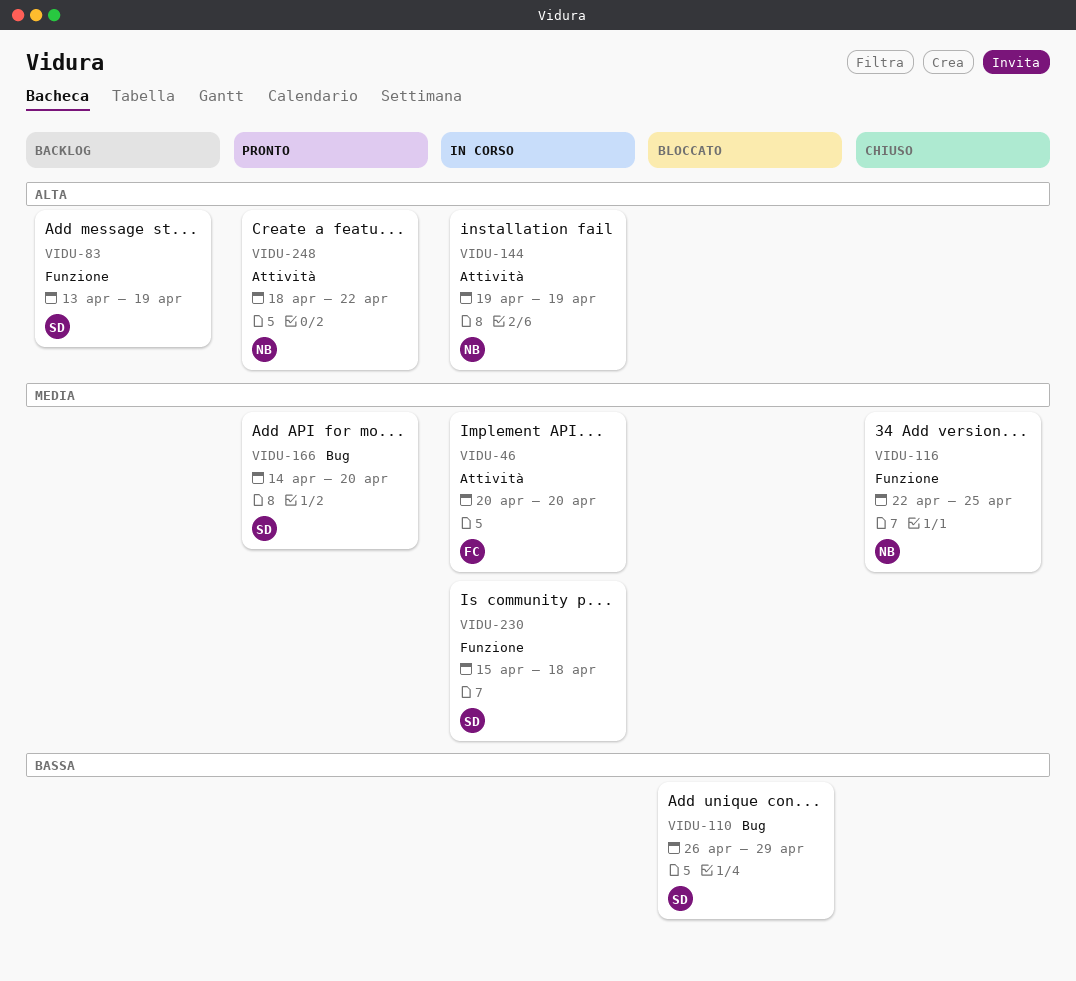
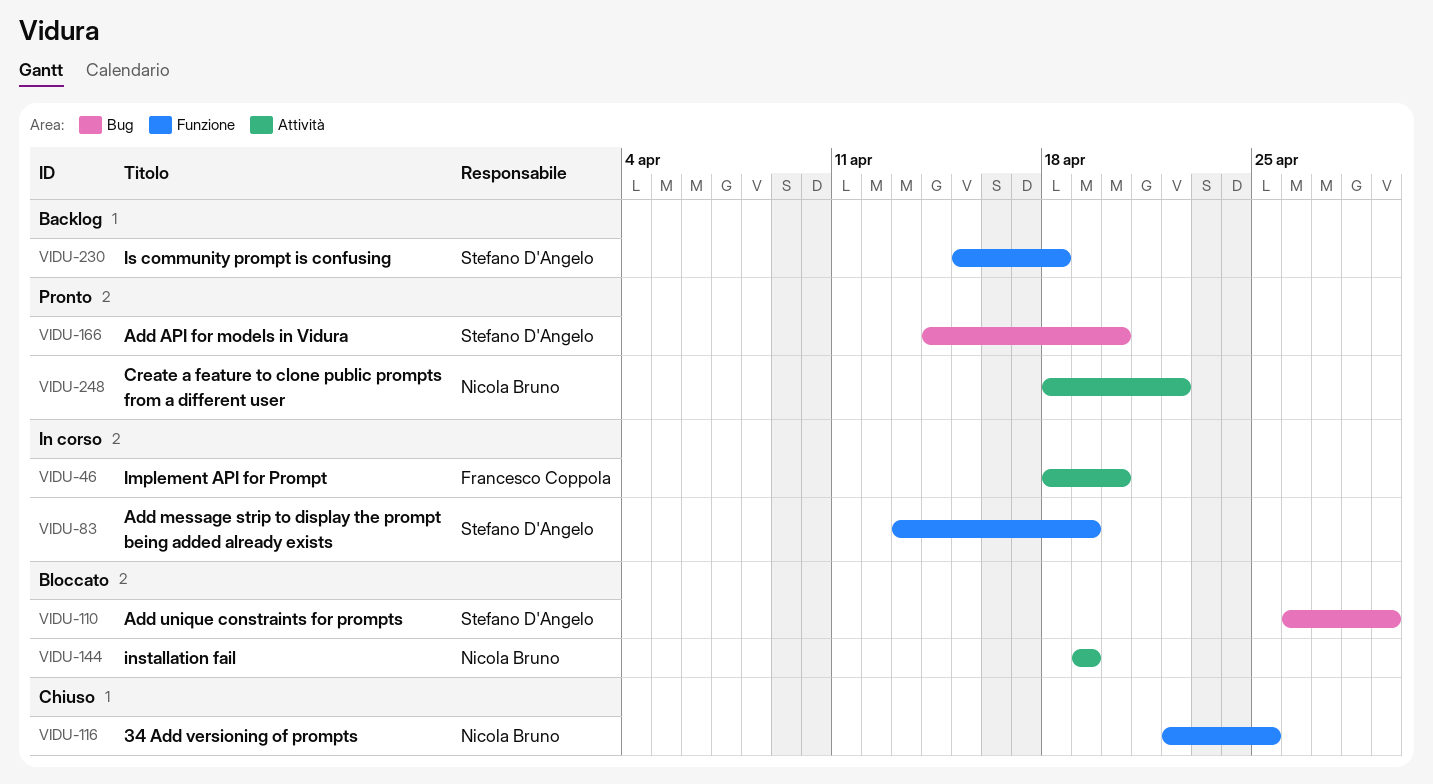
VIDU-46, start: Apr 20 -> Apr 18
VIDU-83, status: Backlog -> In corso
VIDU-144, status: In corso -> Bloccato
VIDU-230, status: In corso -> Backlog

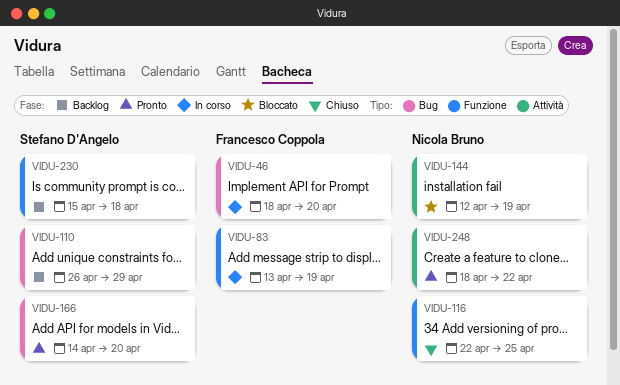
VIDU-46, label: Attività -> Bug
VIDU-83, owner: Stefano D'Angelo -> Francesco Coppola
VIDU-110, status: Bloccato -> Backlog
VIDU-144, start: Apr 19 -> Apr 12

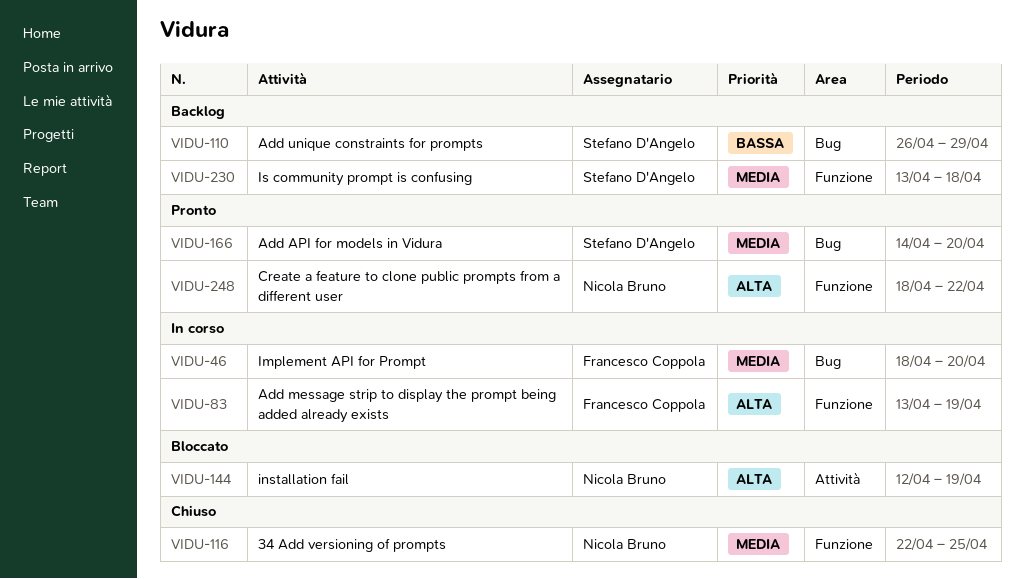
VIDU-230, start: Apr 15 -> Apr 13
VIDU-248, label: Attività -> Funzione

